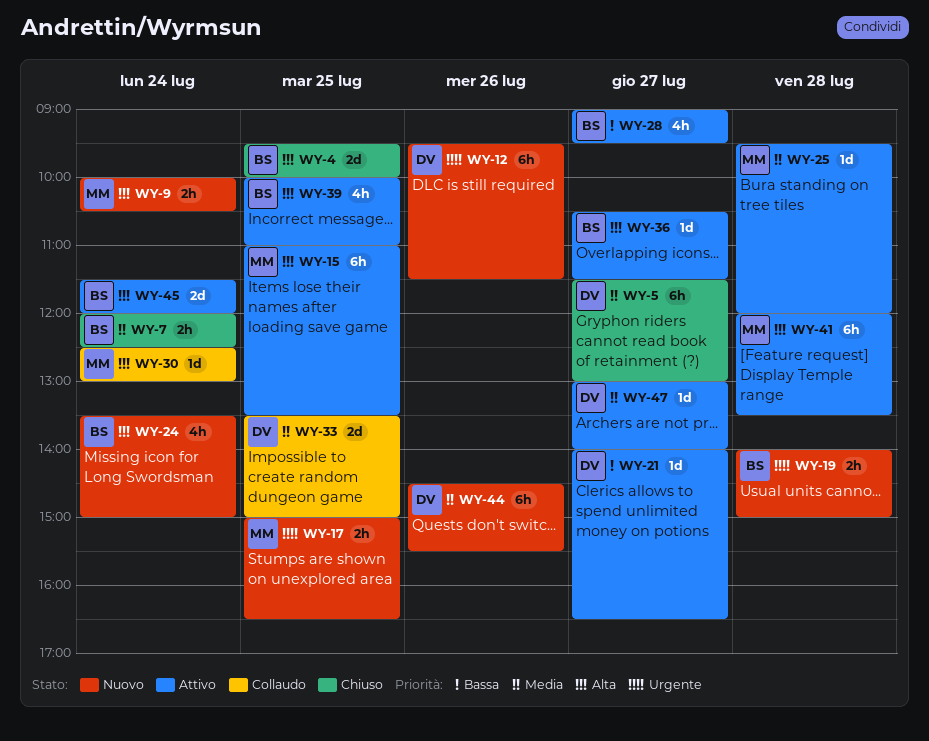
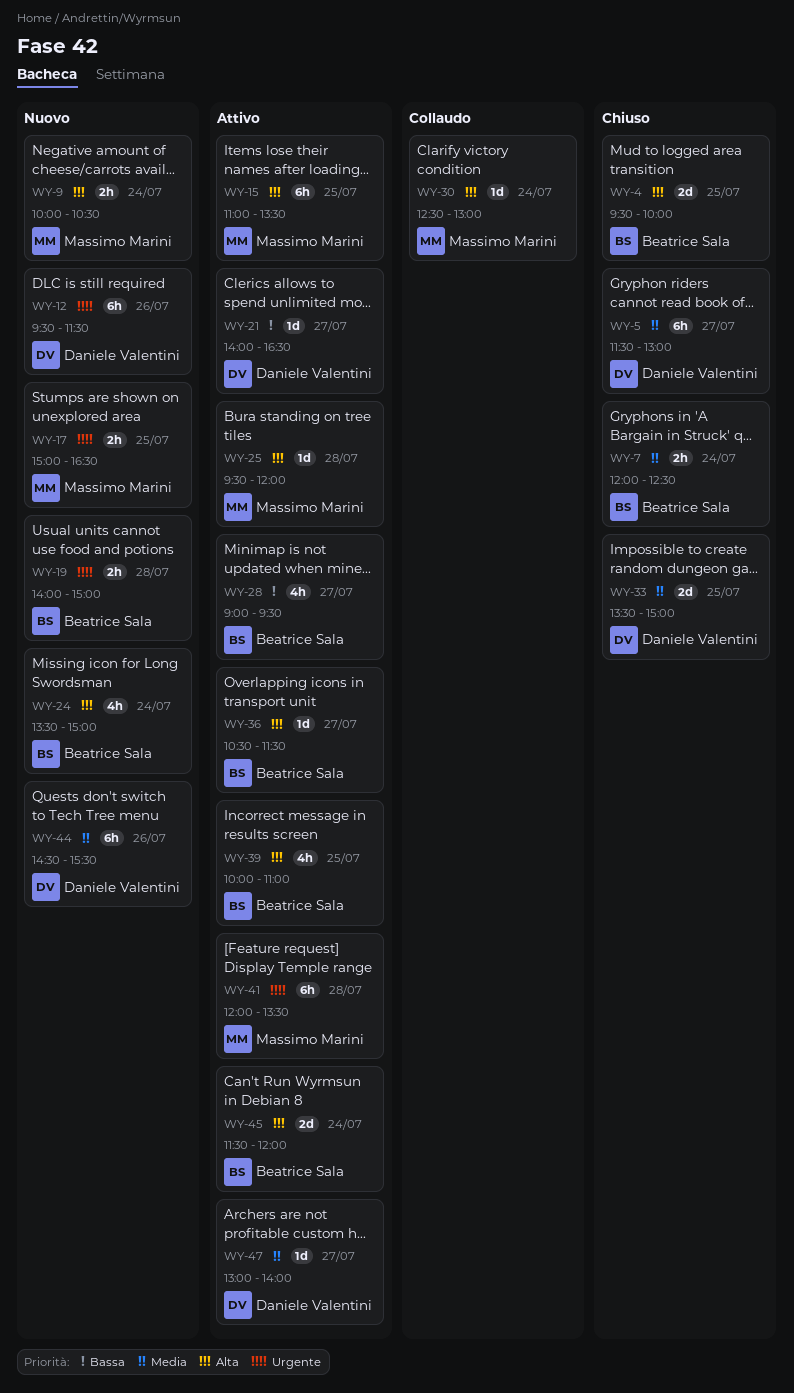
WY-25, priority: Media -> Alta
WY-33, status: Collaudo -> Chiuso
WY-41, priority: Alta -> Urgente

